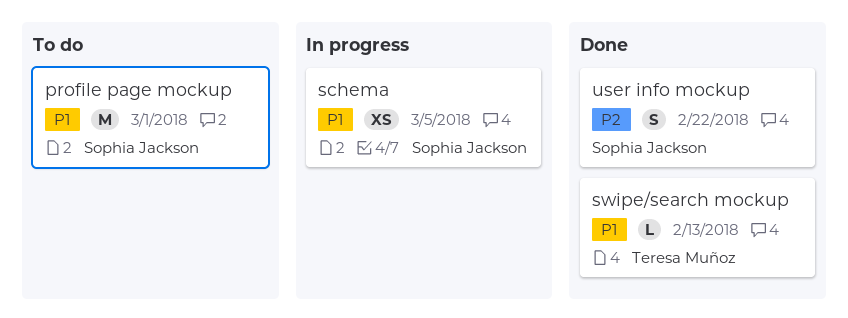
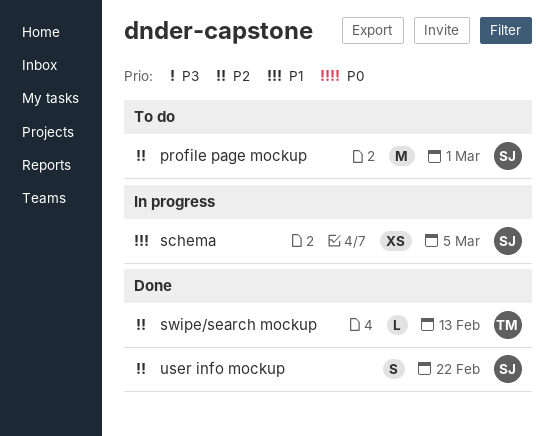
profile page mockup, priority: P1 -> P2
swipe/search mockup, priority: P1 -> P2

